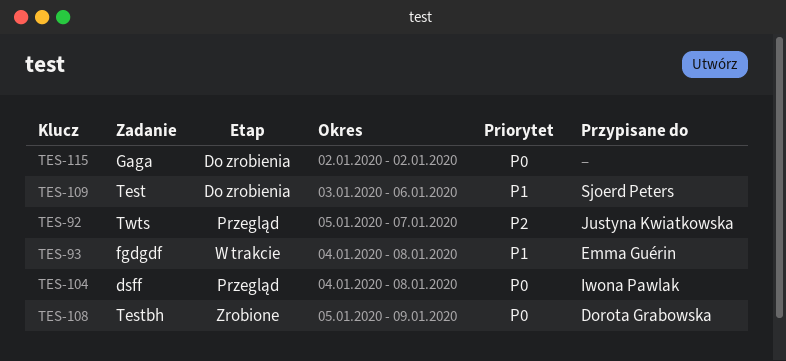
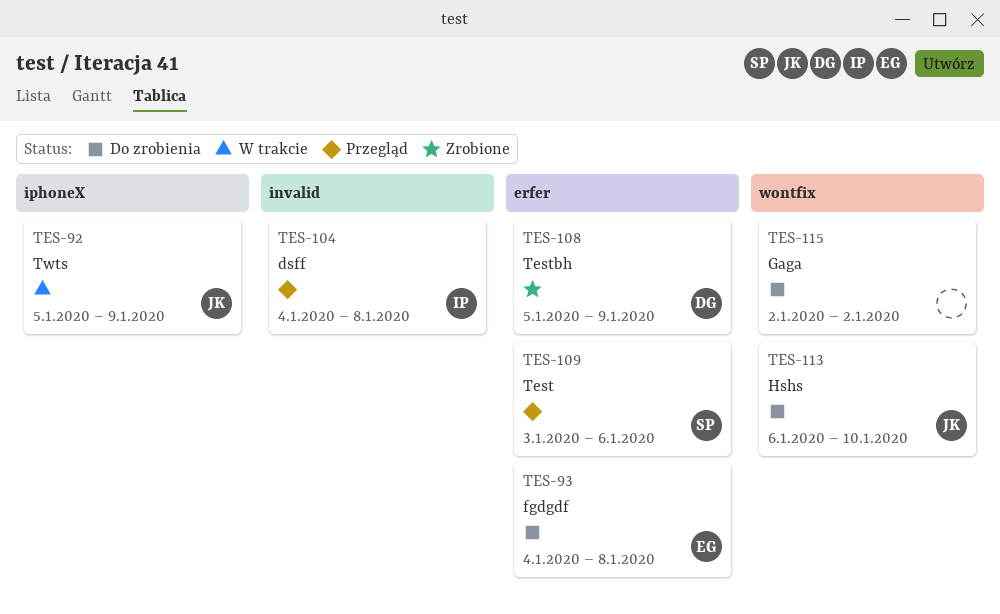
TES-92, status: Przegląd -> W trakcie
TES-92, due: Jan 7 -> Jan 9
TES-93, status: W trakcie -> Do zrobienia
TES-109, status: Do zrobienia -> Przegląd
TES-113: none -> present

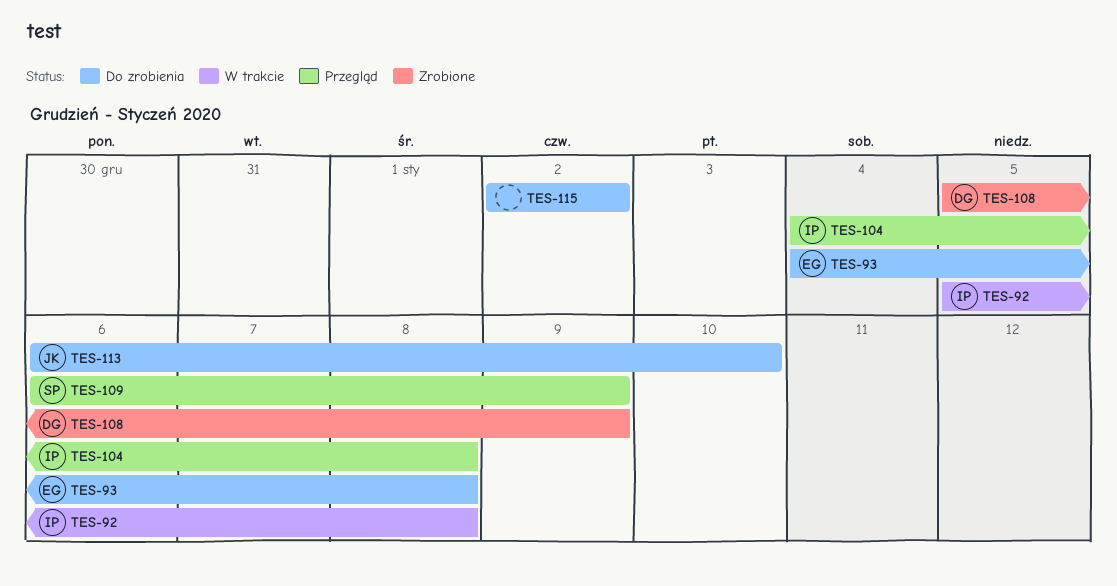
TES-92, owner: JK -> IP
TES-92, due: Jan 9 -> Jan 8
TES-109, start: Jan 3 -> Jan 6
TES-109, due: Jan 6 -> Jan 9

